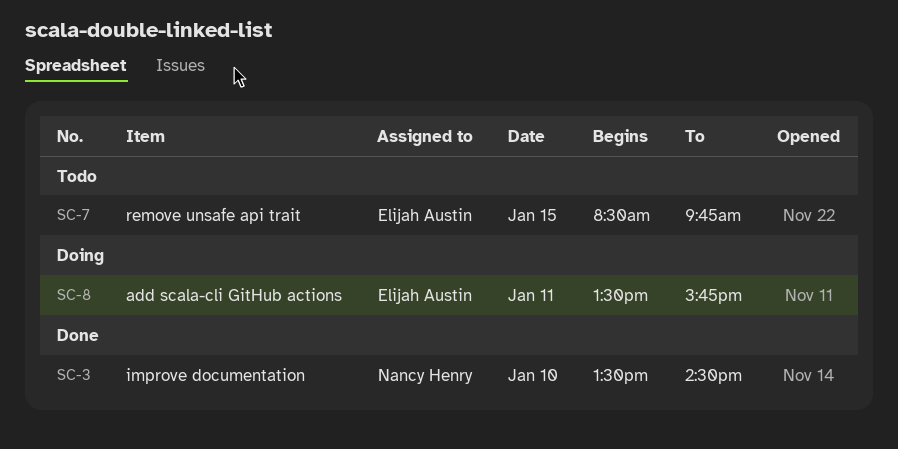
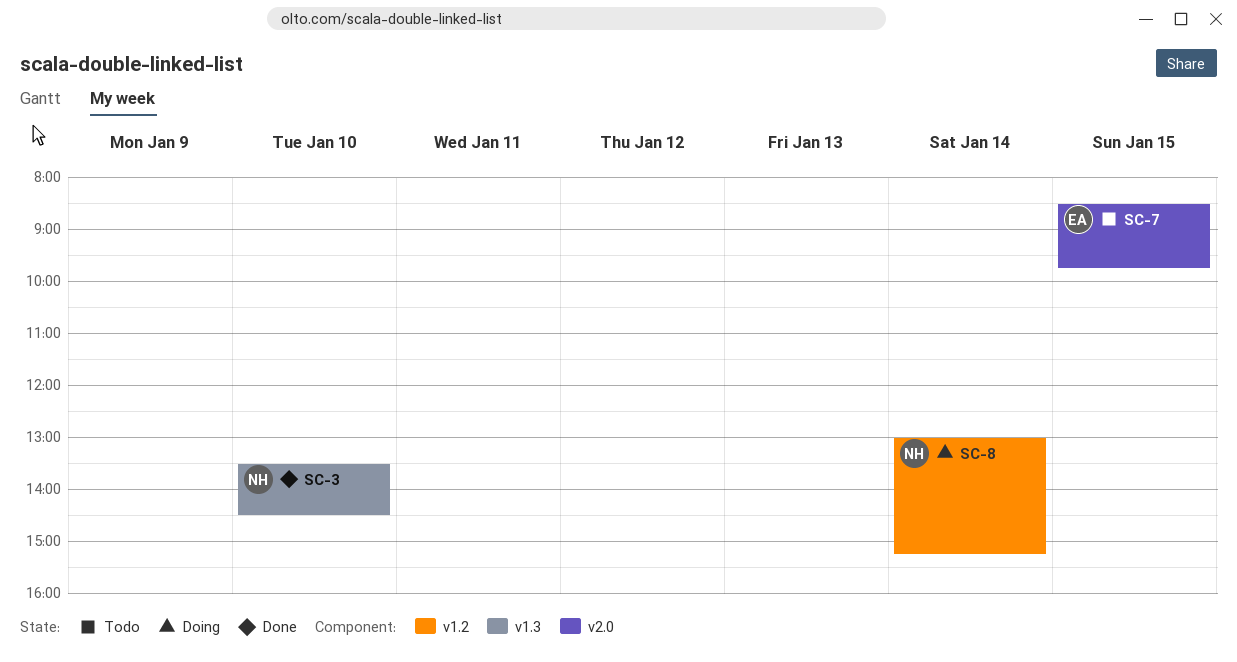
SC-8, owner: Elijah Austin -> Nancy Henry
SC-8, day: Jan 11 -> Jan 14
SC-8, begins: 13:30 -> 13:00
SC-8, ends: 15:45 -> 15:15

